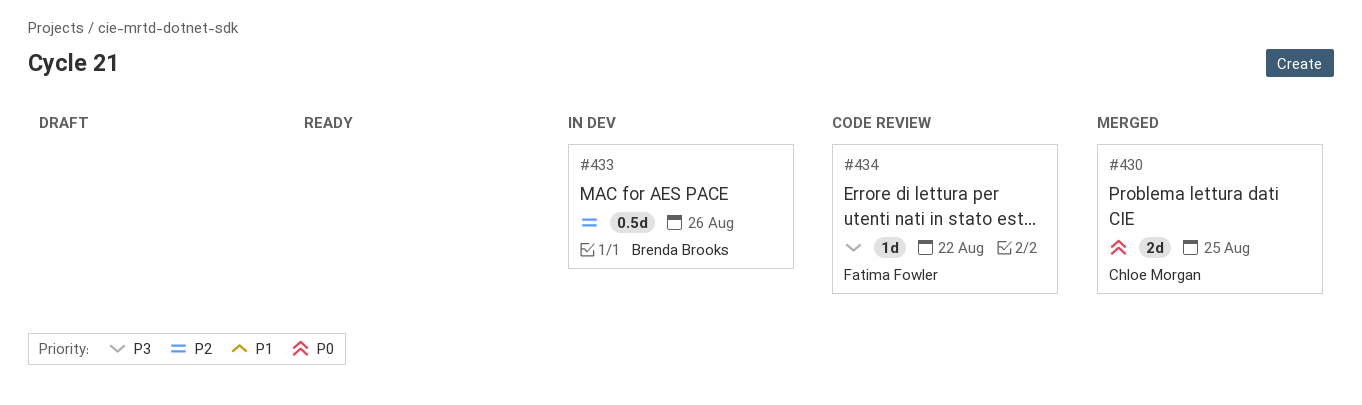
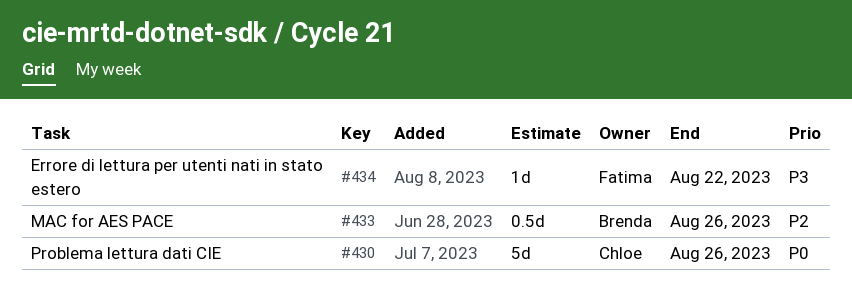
#430, estimate: 2d -> 5d
#430, due: Aug 25 -> Aug 26

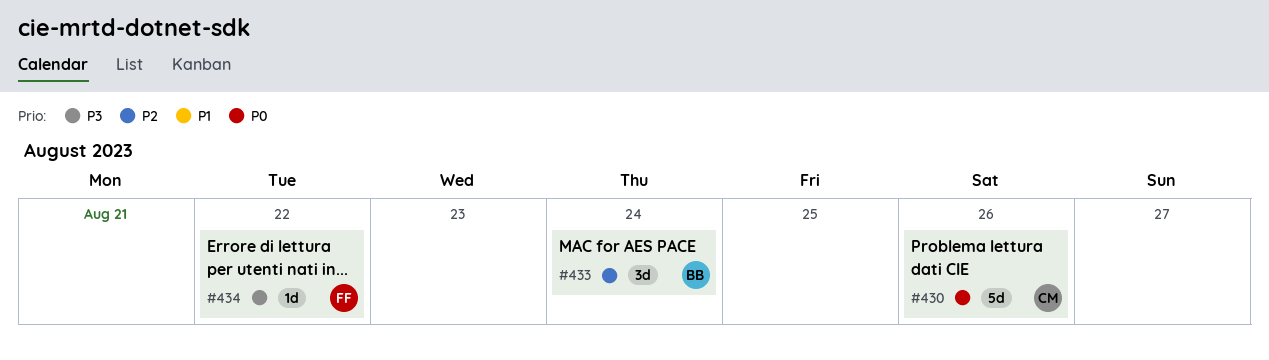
#433, estimate: 0.5d -> 3d
#433, due: Aug 26 -> Aug 24

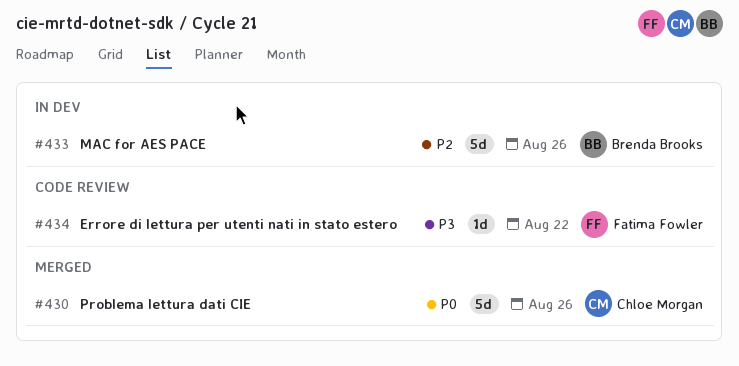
#433, estimate: 3d -> 5d
#433, due: Aug 24 -> Aug 26

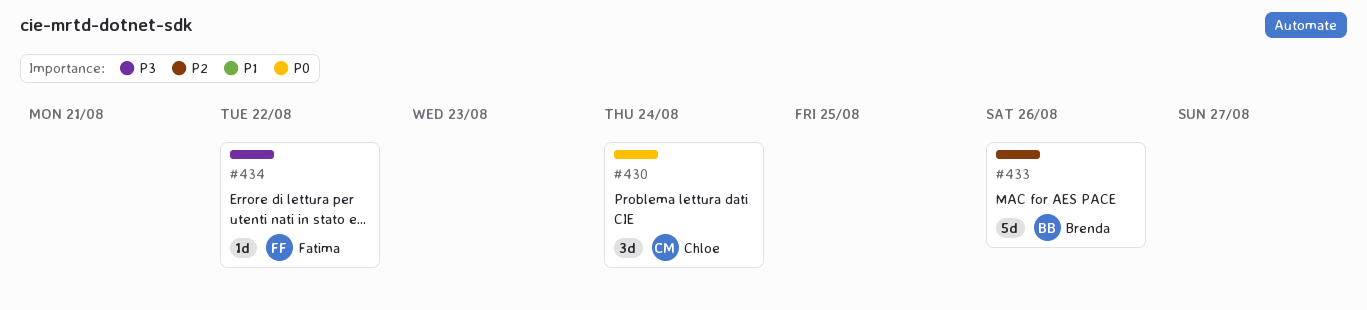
#430, estimate: 5d -> 3d
#430, due: Aug 26 -> Aug 24

